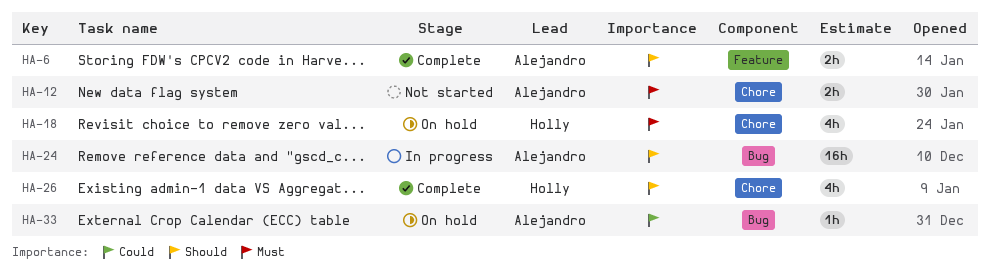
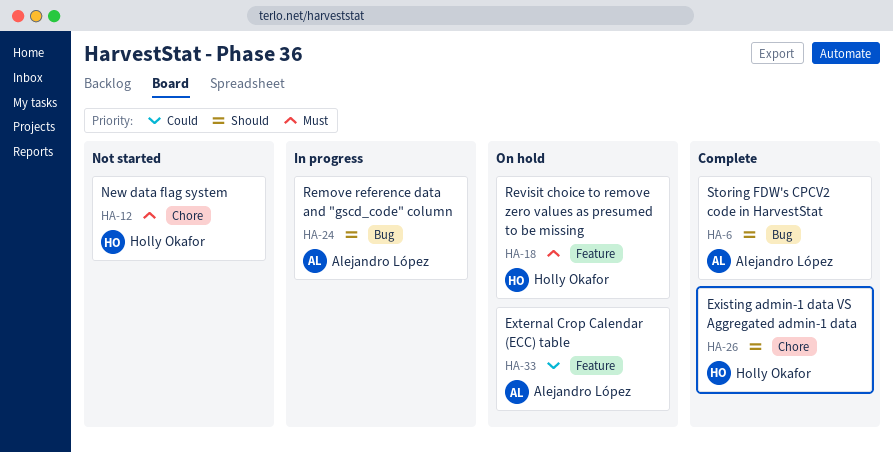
HA-6, label: Feature -> Bug
HA-12, owner: Alejandro López -> Holly Okafor
HA-18, label: Chore -> Feature
HA-33, label: Bug -> Feature

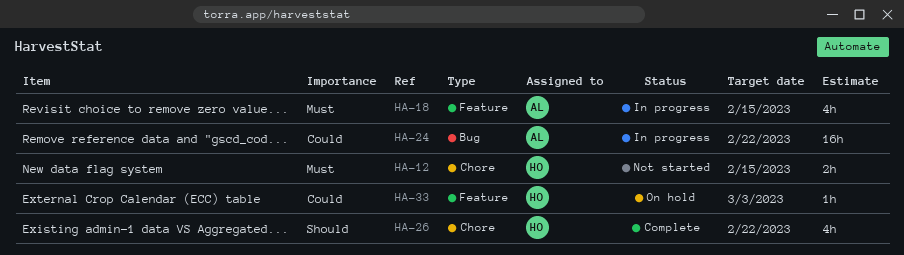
HA-6: present -> none
HA-18, status: On hold -> In progress
HA-18, owner: Holly Okafor -> Alejandro López
HA-24, priority: Should -> Could
HA-33, owner: Alejandro López -> Holly Okafor

